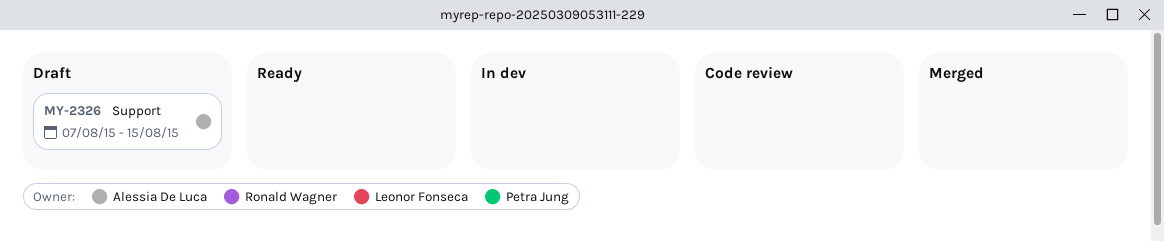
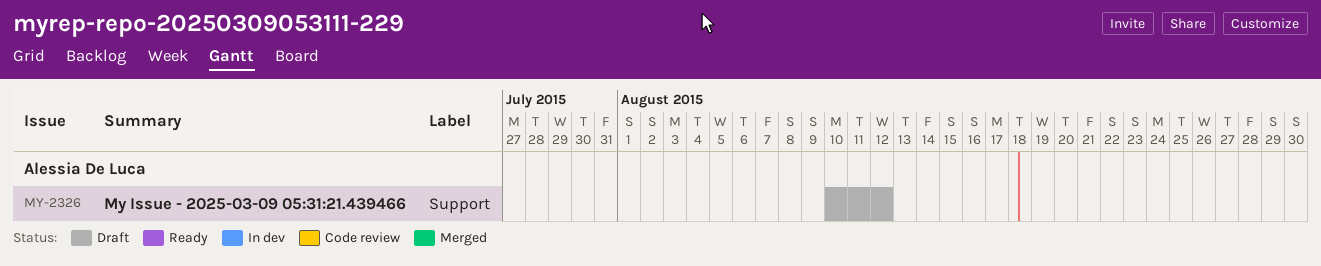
MY-2326, start: Aug 7 -> Aug 10
MY-2326, due: Aug 15 -> Aug 12

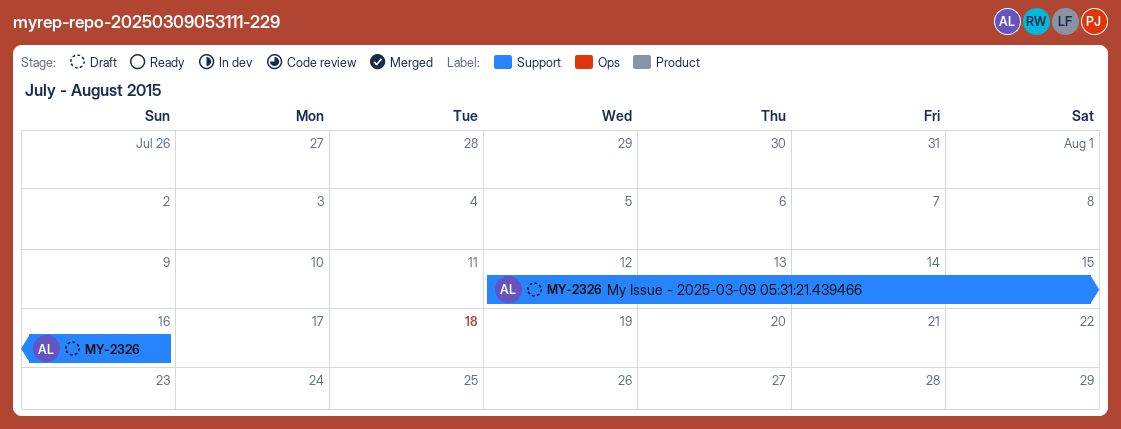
MY-2326, start: Aug 10 -> Aug 12
MY-2326, due: Aug 12 -> Aug 16

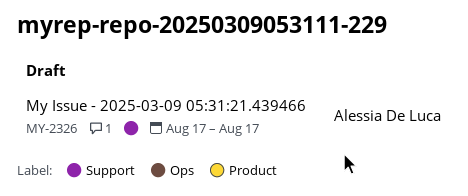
MY-2326, start: Aug 12 -> Aug 17
MY-2326, due: Aug 16 -> Aug 17

